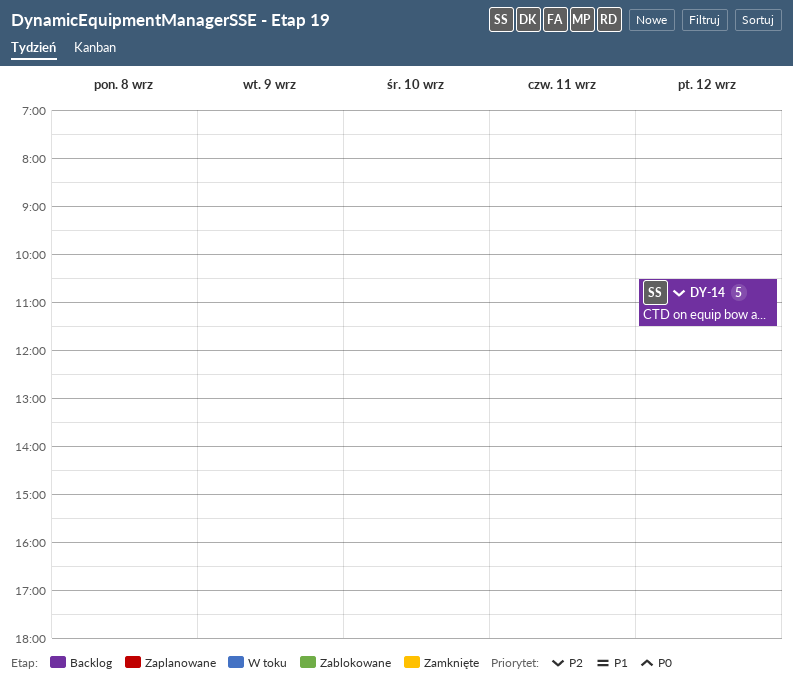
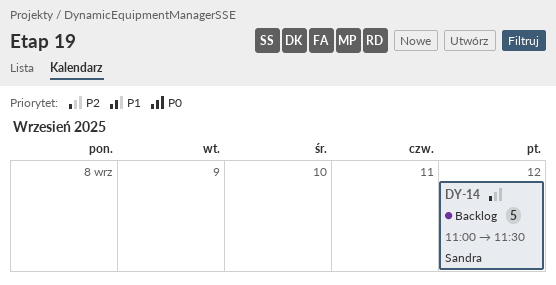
DY-14, begins: 10:30 -> 11:00

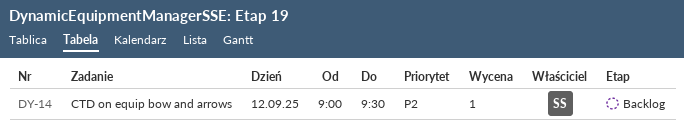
DY-14, estimate: 5 -> 1
DY-14, begins: 11:00 -> 09:00
DY-14, ends: 11:30 -> 09:30

